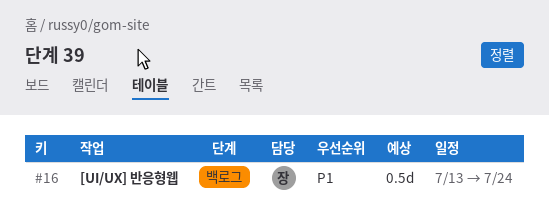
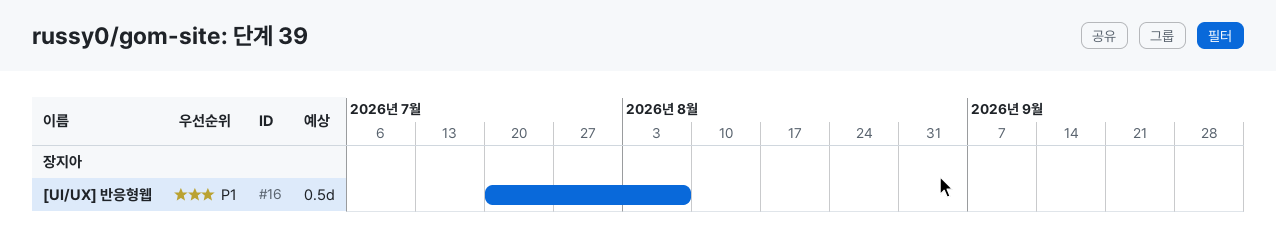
#16, start: Jul 13 -> Jul 20
#16, due: Jul 24 -> Aug 7

